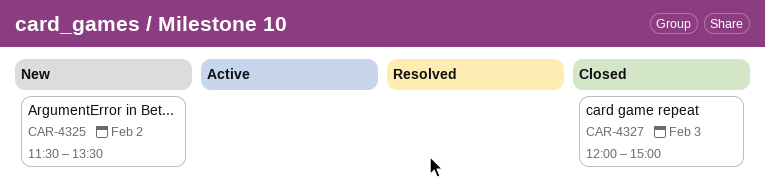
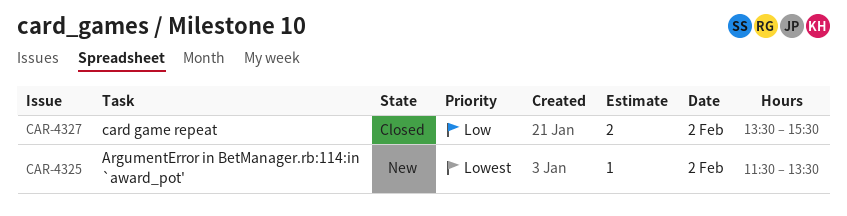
CAR-4327, day: Feb 3 -> Feb 2
CAR-4327, begins: 12:00 -> 13:30
CAR-4327, ends: 15:00 -> 15:30

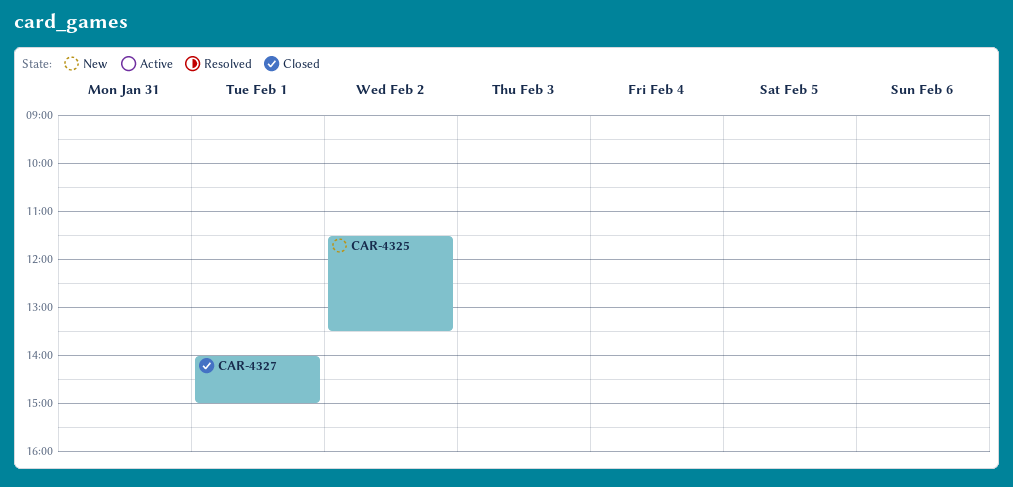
CAR-4327, day: Feb 2 -> Feb 1
CAR-4327, begins: 13:30 -> 14:00
CAR-4327, ends: 15:30 -> 15:00

